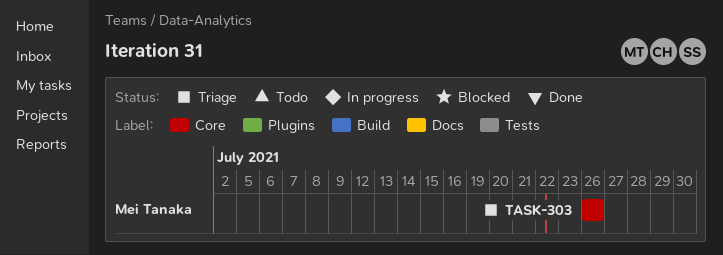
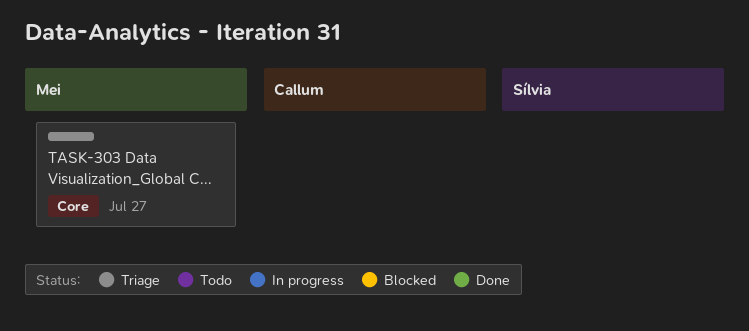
TASK-303, due: Jul 26 -> Jul 27

